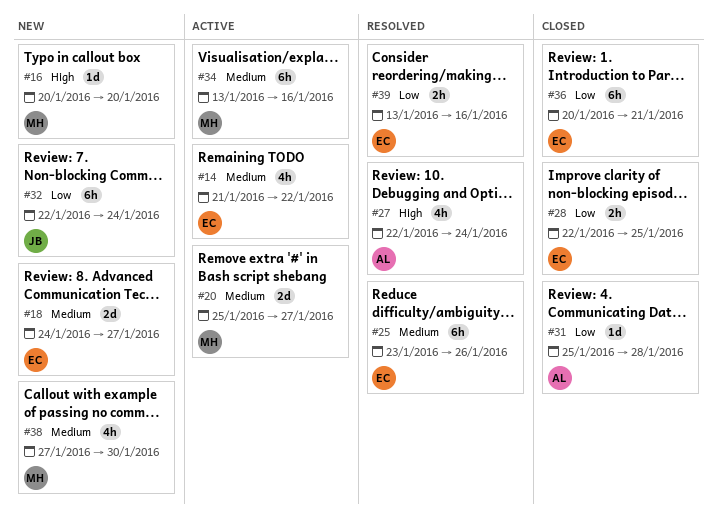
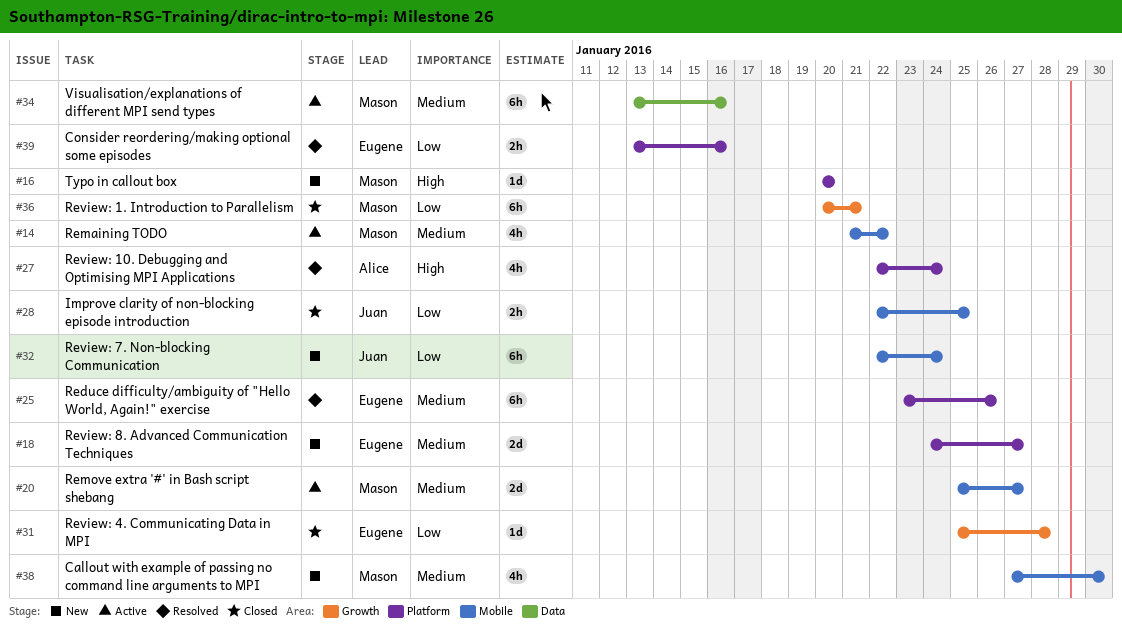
#14, owner: Eugene -> Mason
#28, owner: Eugene -> Juan
#31, owner: Alice -> Eugene
#36, owner: Eugene -> Mason

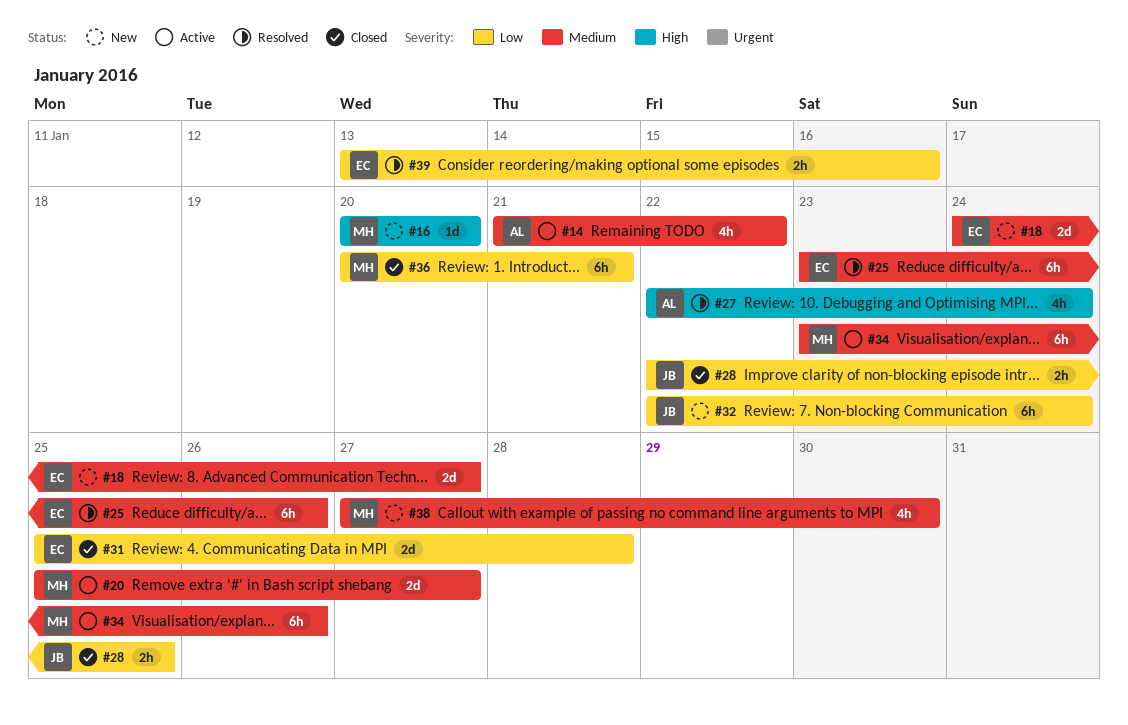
#14, owner: Mason -> Alice
#31, estimate: 1d -> 2d
#34, start: Jan 13 -> Jan 23
#34, due: Jan 16 -> Jan 26

